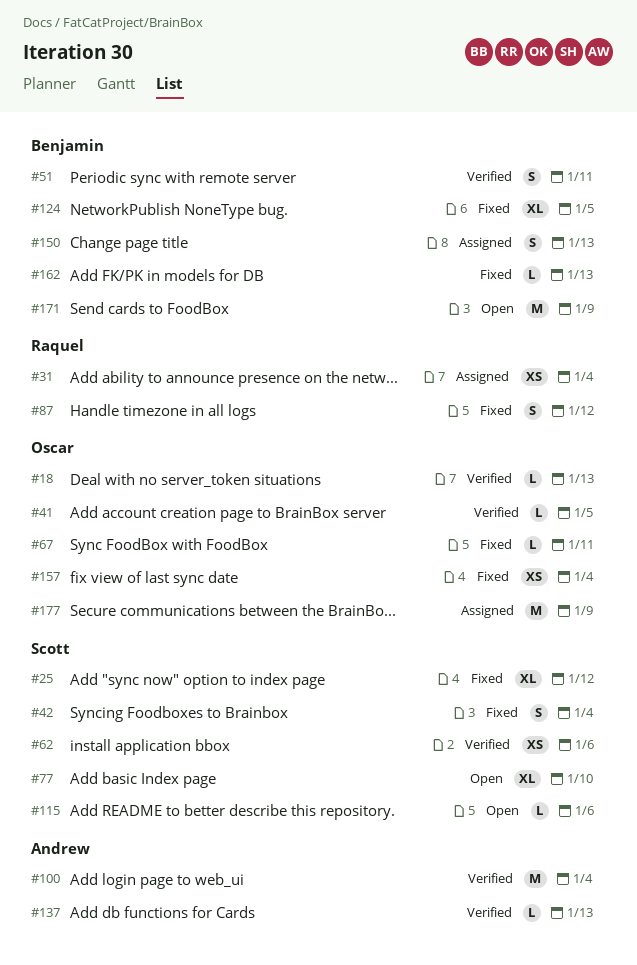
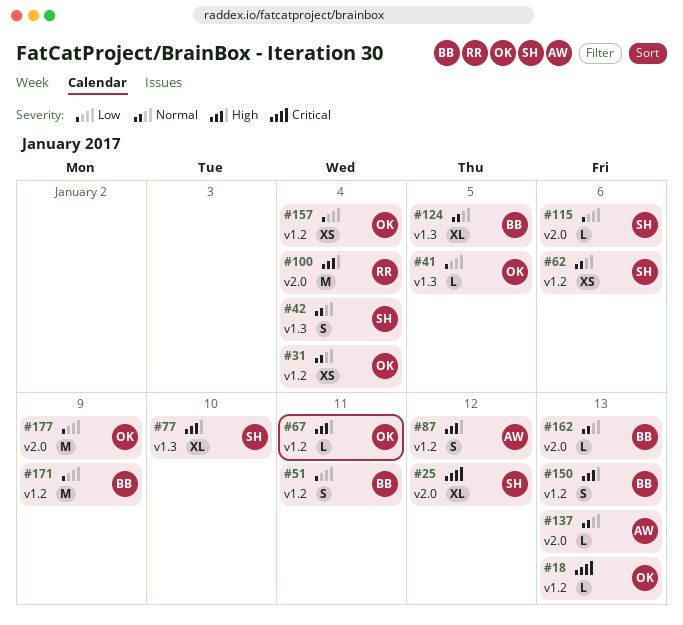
#31, owner: Raquel -> Oscar
#87, owner: Raquel -> Andrew
#100, owner: Andrew -> Raquel

